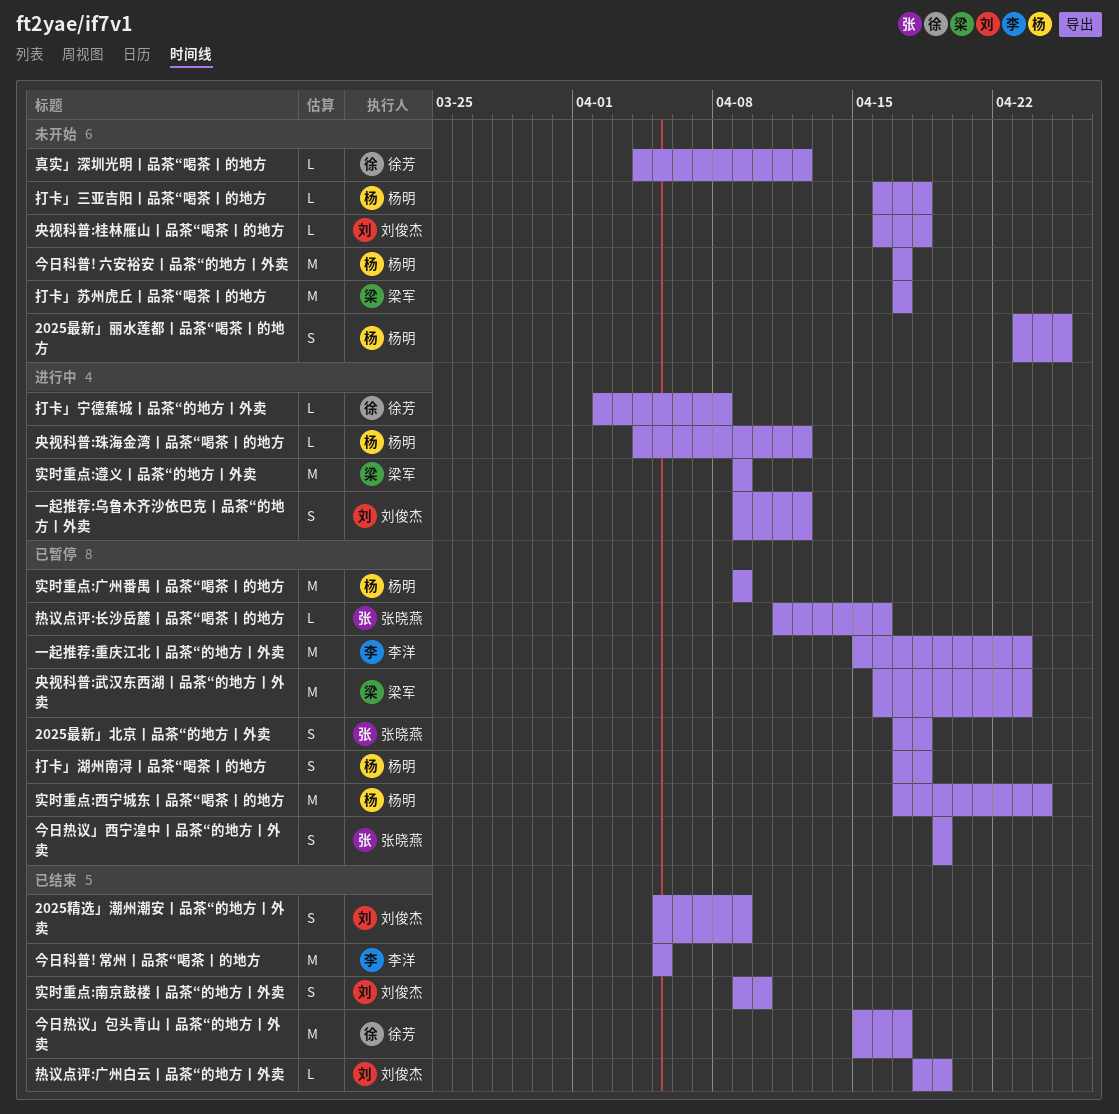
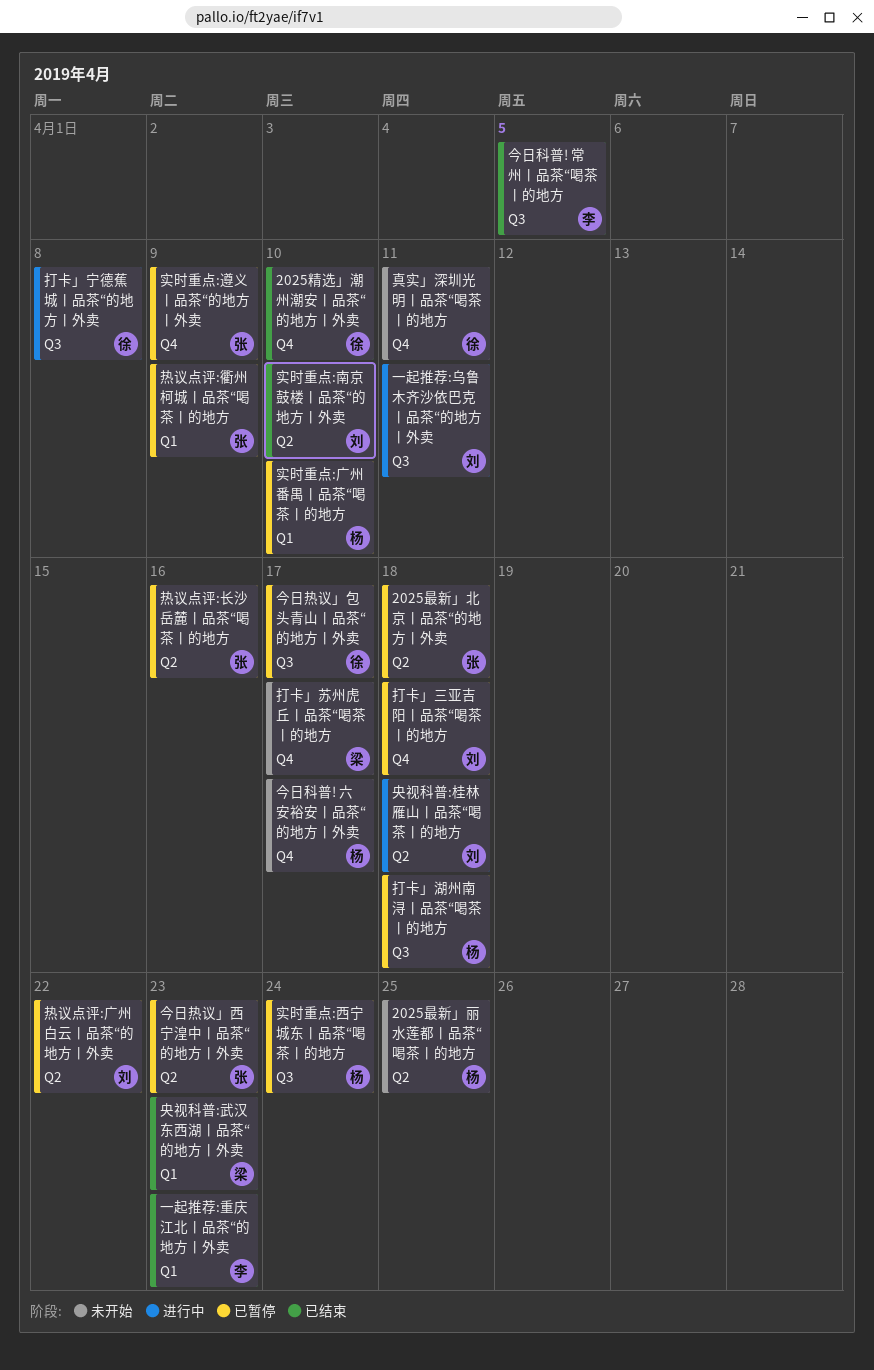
2025精选」潮州潮安丨品茶“的地方丨外卖, owner: 刘俊杰 -> 徐芳
2025精选」潮州潮安丨品茶“的地方丨外卖, due: Apr 9 -> Apr 10
一起推荐:乌鲁木齐沙依巴克丨品茶“的地方丨外卖, due: Apr 12 -> Apr 11
一起推荐:重庆江北丨品茶“的地方丨外卖, status: 已暂停 -> 已结束
今日热议」包头青山丨品茶“的地方丨外卖, status: 已结束 -> 已暂停
今日热议」西宁湟中丨品茶“的地方丨外卖, due: Apr 19 -> Apr 23
央视科普:桂林雁山丨品茶“喝茶丨的地方, status: 未开始 -> 进行中
央视科普:武汉东西湖丨品茶“的地方丨外卖, status: 已暂停 -> 已结束
央视科普:珠海金湾丨品茶“喝茶丨的地方: present -> none
实时重点:广州番禺丨品茶“喝茶丨的地方, due: Apr 9 -> Apr 10
实时重点:遵义丨品茶“的地方丨外卖, status: 进行中 -> 已暂停
实时重点:遵义丨品茶“的地方丨外卖, owner: 梁军 -> 张晓燕
打卡」三亚吉阳丨品茶“喝茶丨的地方, status: 未开始 -> 已暂停
打卡」三亚吉阳丨品茶“喝茶丨的地方, owner: 杨明 -> 刘俊杰
热议点评:广州白云丨品茶“的地方丨外卖, status: 已结束 -> 已暂停
热议点评:广州白云丨品茶“的地方丨外卖, due: Apr 19 -> Apr 22
热议点评:衢州柯城丨品茶“喝茶丨的地方: none -> present
真实」深圳光明丨品茶“喝茶丨的地方, due: Apr 12 -> Apr 11

